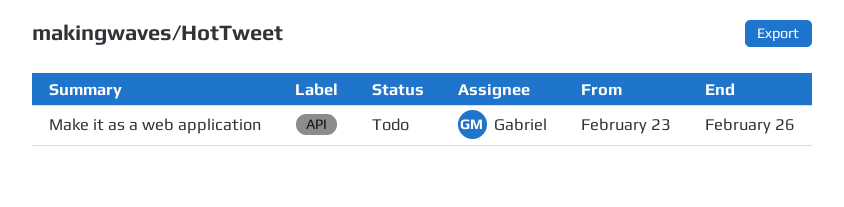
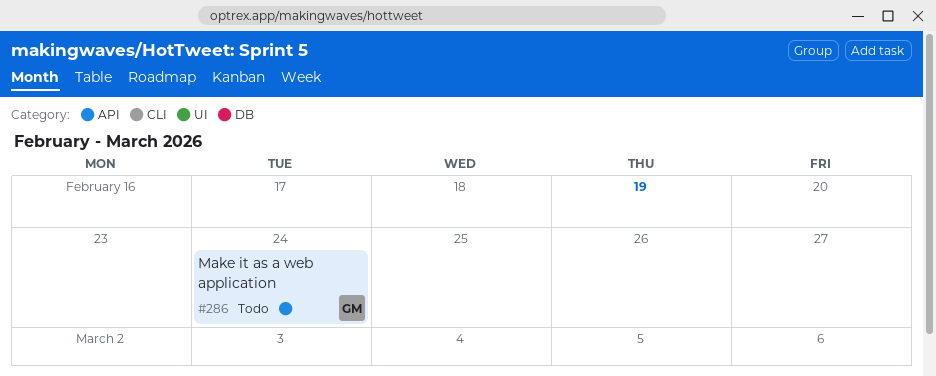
Make it as a web application, due: Feb 26 -> Feb 24

